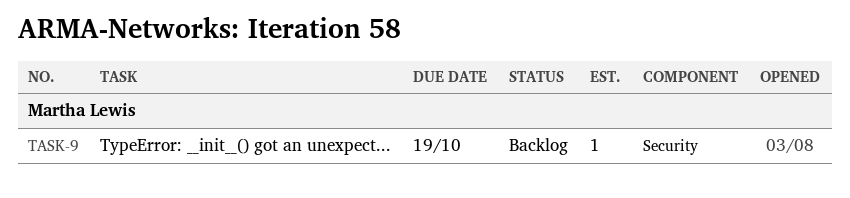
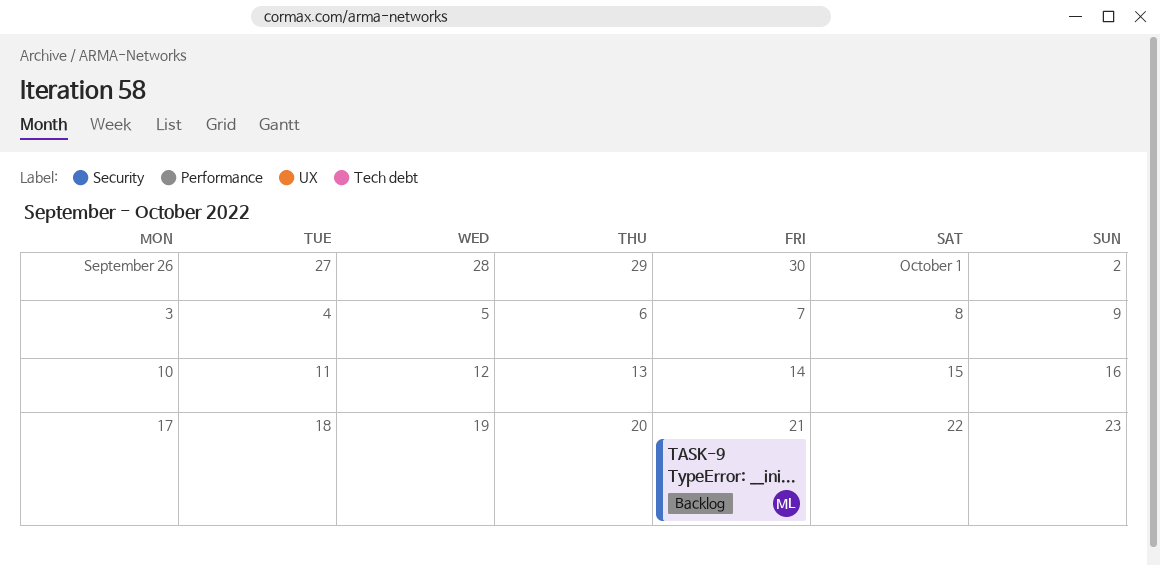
TASK-9, due: Oct 19 -> Oct 21

